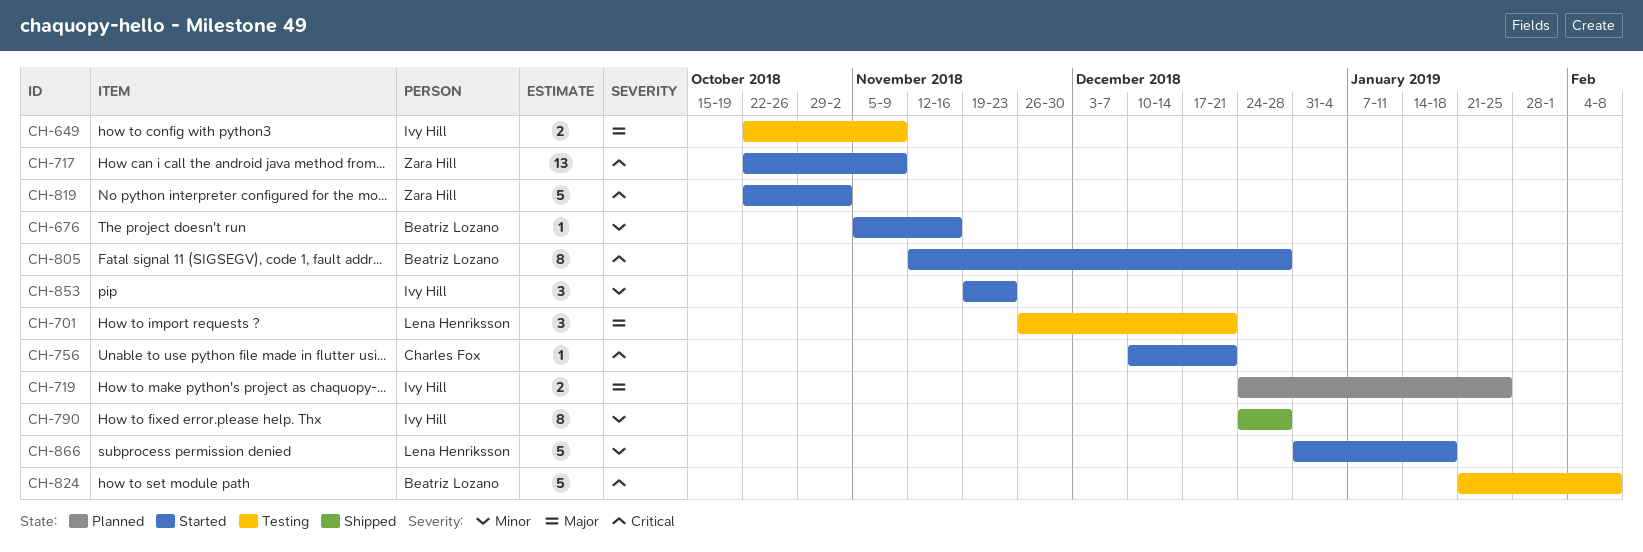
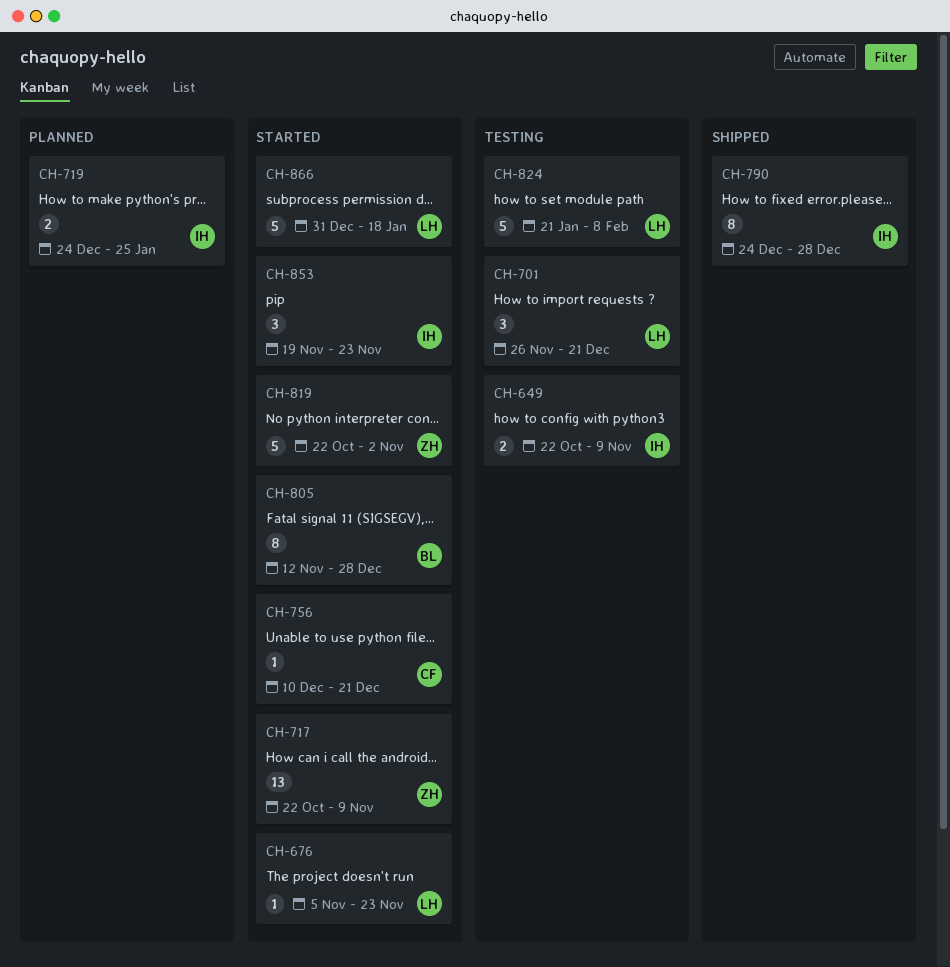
CH-676, owner: Beatriz Lozano -> Lena Henriksson
CH-676, due: Nov 16 -> Nov 23
CH-824, owner: Beatriz Lozano -> Lena Henriksson

